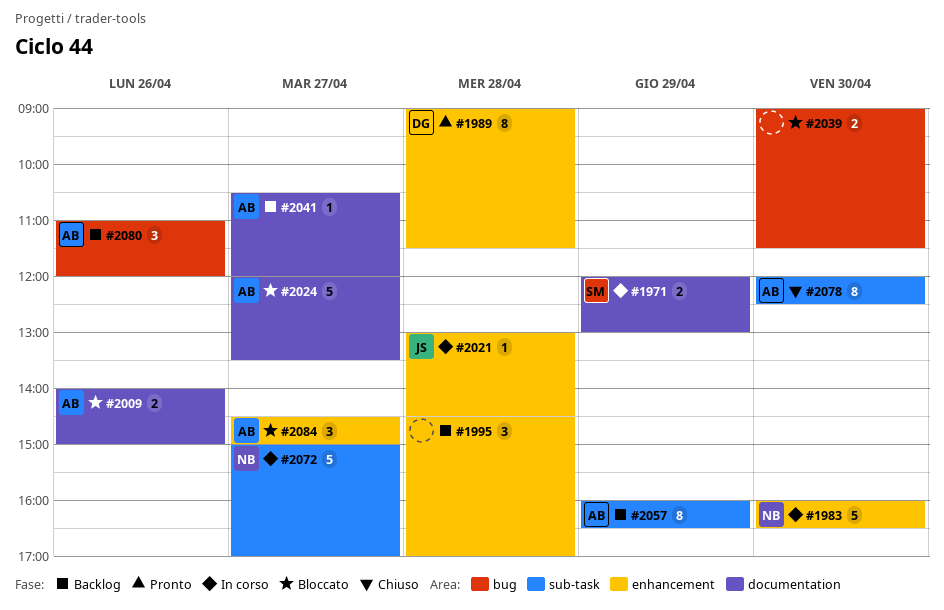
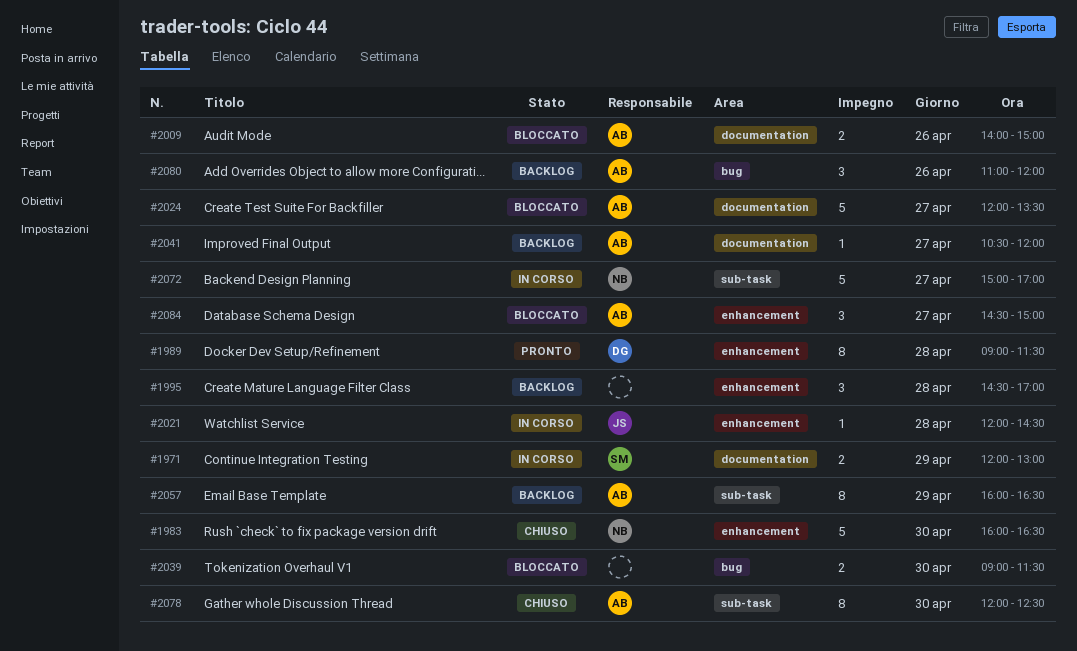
#1983, status: In corso -> Chiuso
#2021, begins: 13:00 -> 12:00

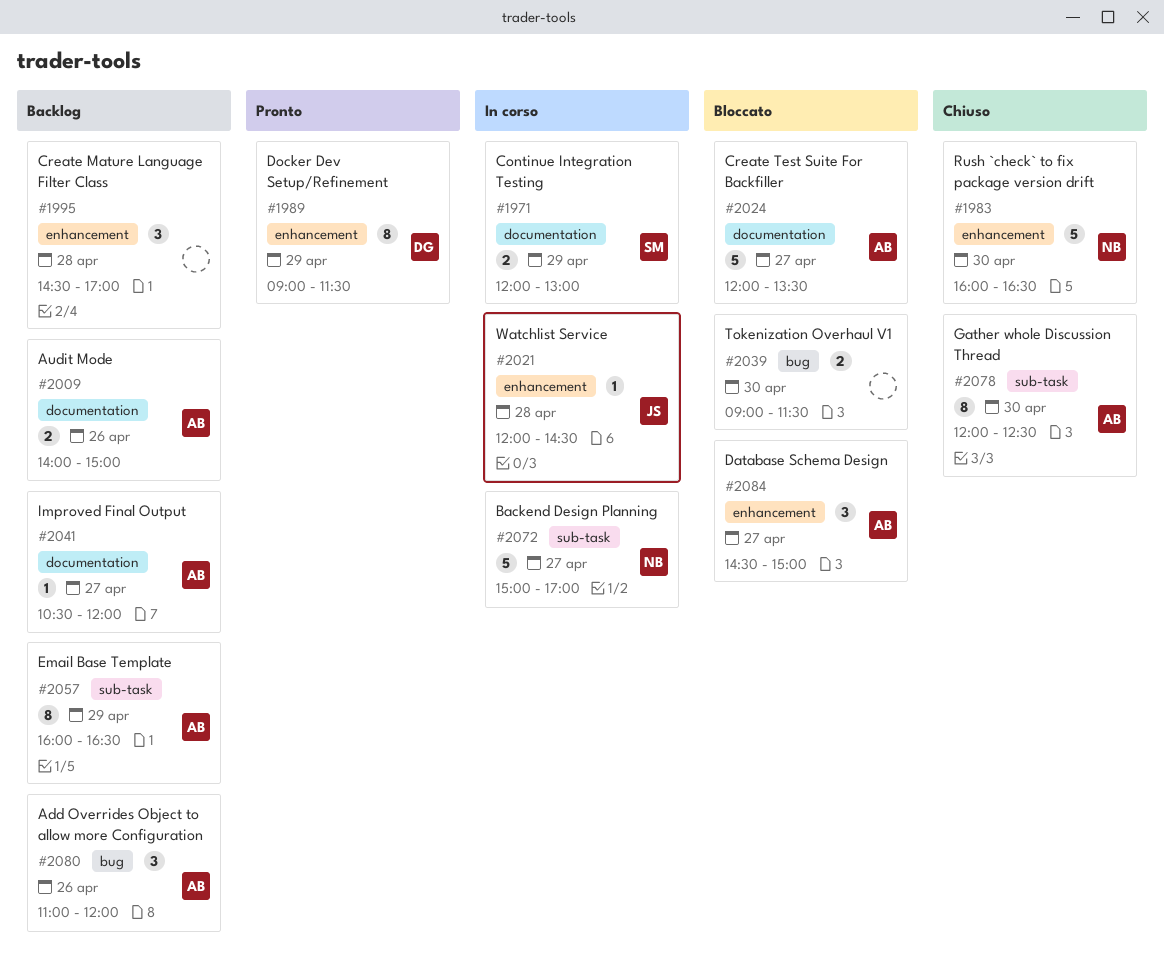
#1989, day: Apr 28 -> Apr 29
#2009, status: Bloccato -> Backlog

